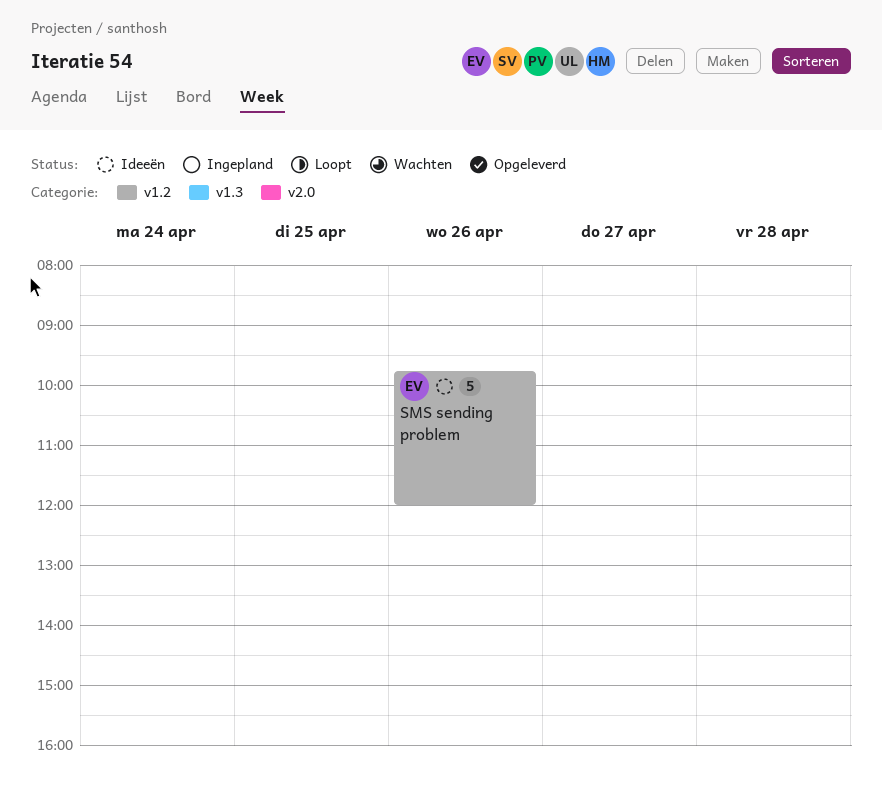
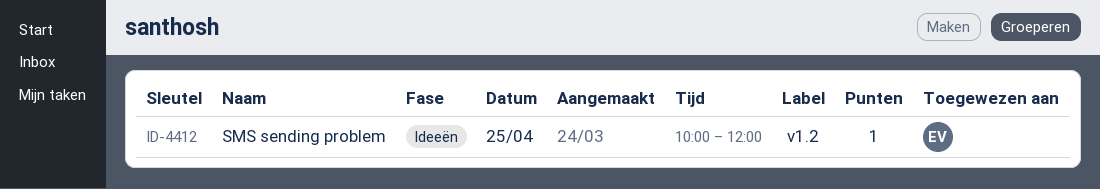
SMS sending problem, estimate: 5 -> 1
SMS sending problem, day: Apr 26 -> Apr 25
SMS sending problem, begins: 09:45 -> 10:00

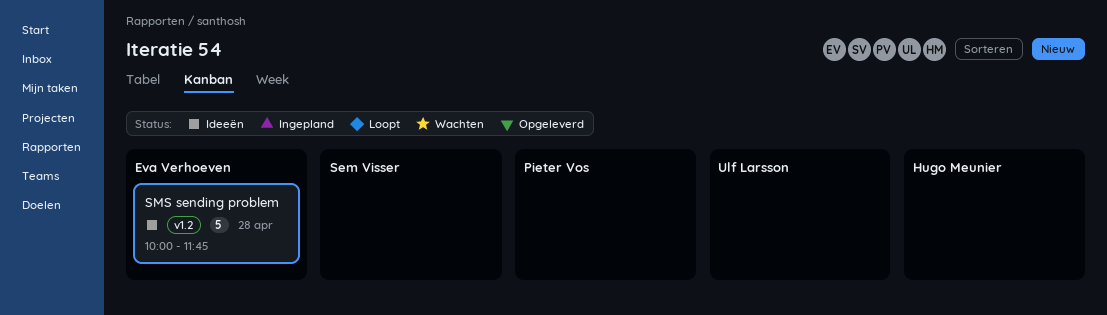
SMS sending problem, estimate: 1 -> 5
SMS sending problem, day: Apr 25 -> Apr 28
SMS sending problem, ends: 12:00 -> 11:45

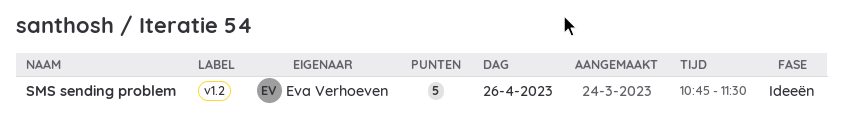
SMS sending problem, day: Apr 28 -> Apr 26
SMS sending problem, begins: 10:00 -> 10:45
SMS sending problem, ends: 11:45 -> 11:30

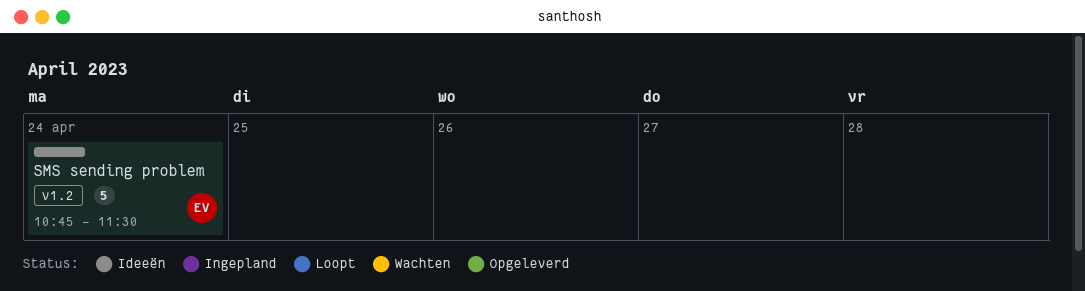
SMS sending problem, day: Apr 26 -> Apr 24

